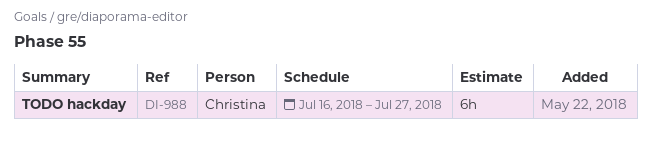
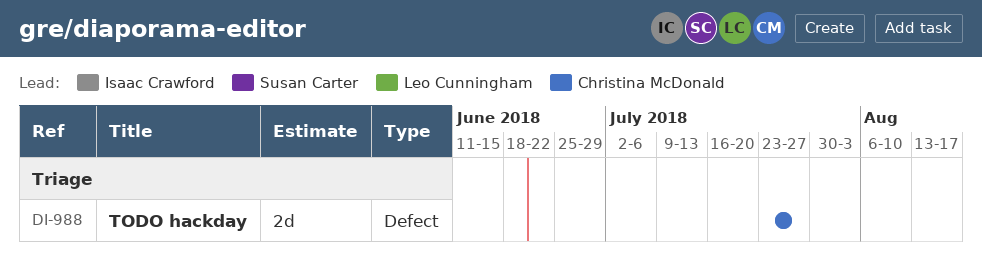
DI-988, estimate: 6h -> 2d
DI-988, start: Jul 16 -> Jul 23

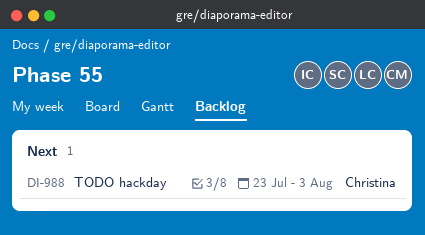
DI-988, due: Jul 27 -> Aug 3

